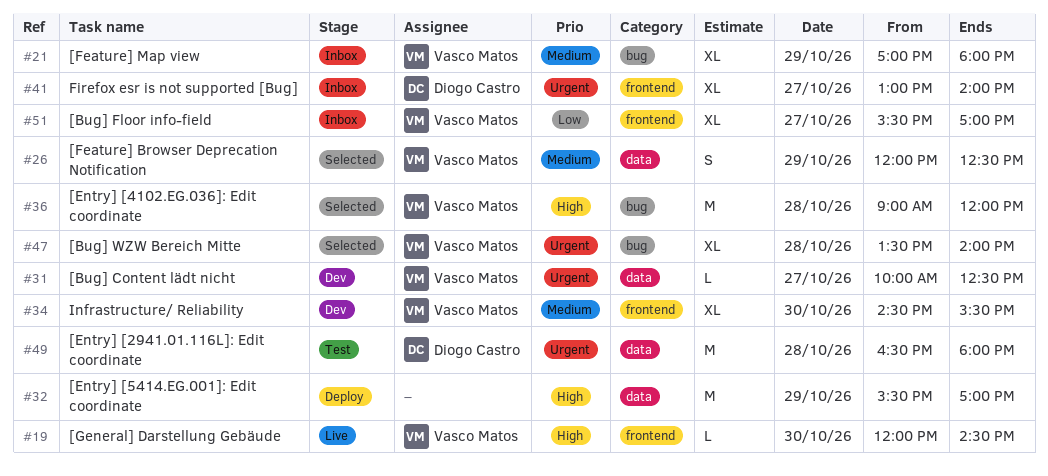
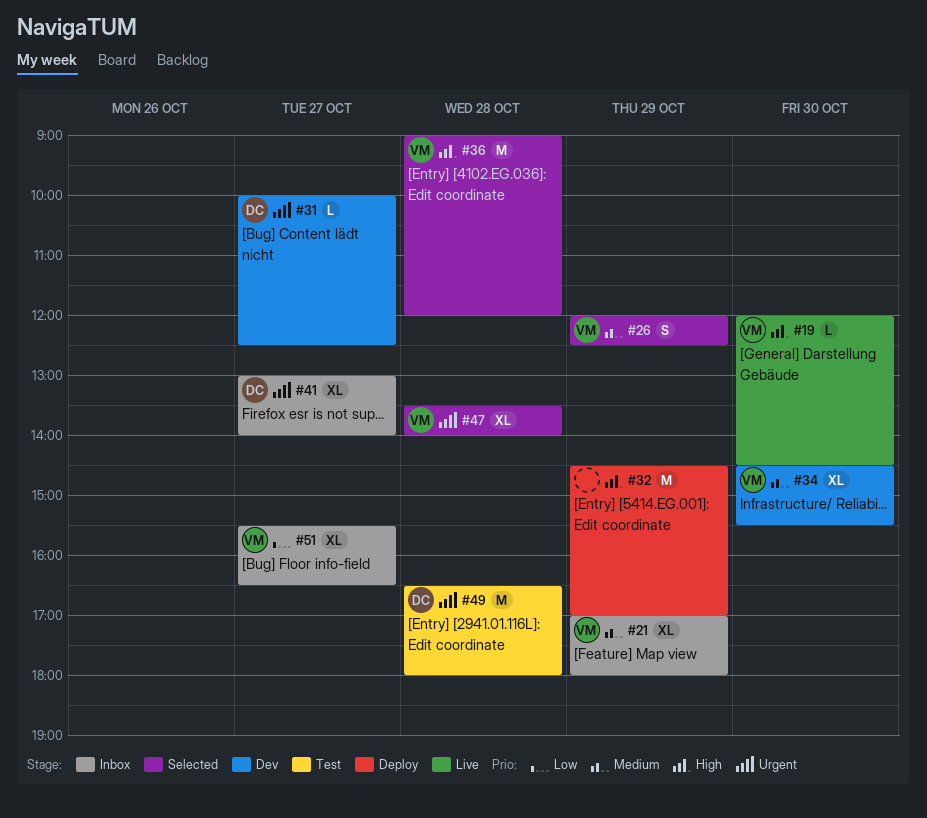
#31, owner: Vasco Matos -> Diogo Castro
#32, begins: 15:30 -> 14:30
#51, ends: 17:00 -> 16:30

